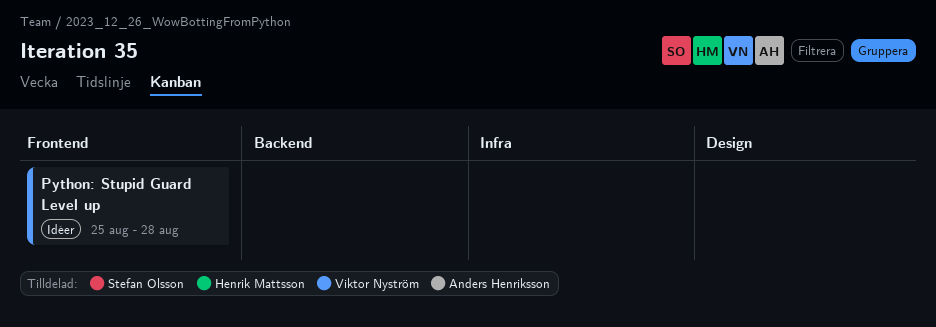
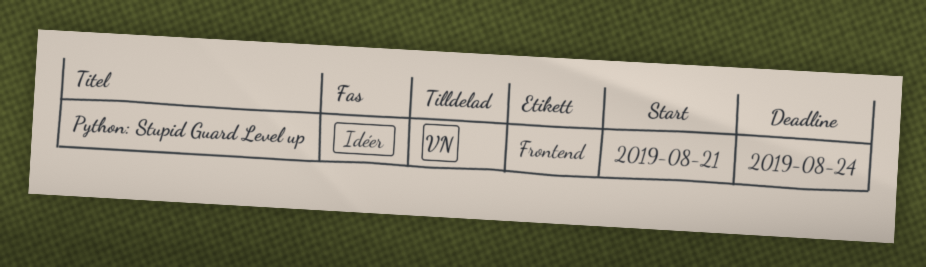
Python: Stupid Guard Level up, start: Aug 25 -> Aug 21
Python: Stupid Guard Level up, due: Aug 28 -> Aug 24

